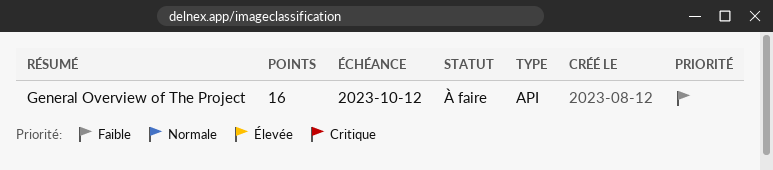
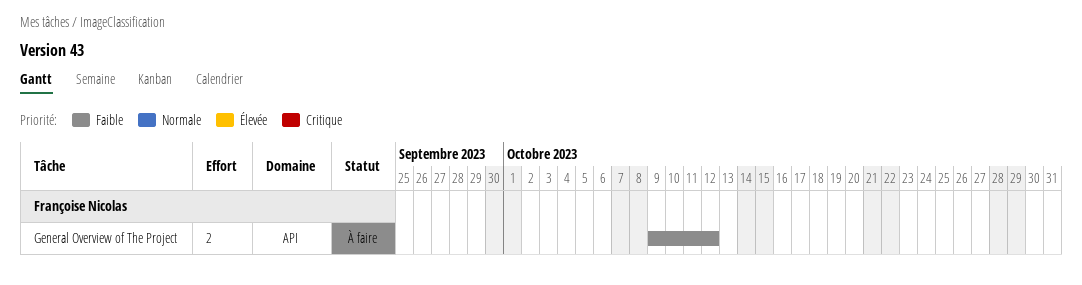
General Overview of The Project, estimate: 16 -> 2

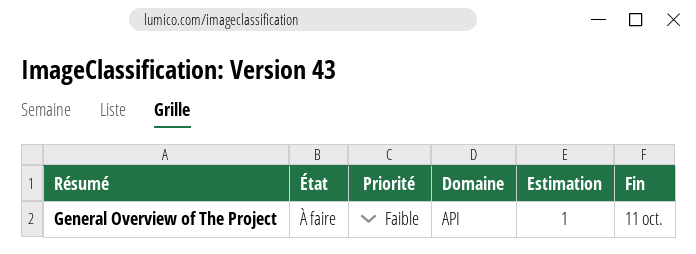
General Overview of The Project, estimate: 2 -> 1
General Overview of The Project, due: Oct 12 -> Oct 11

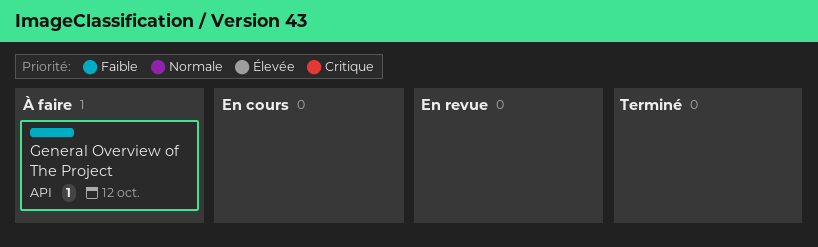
General Overview of The Project, due: Oct 11 -> Oct 12

